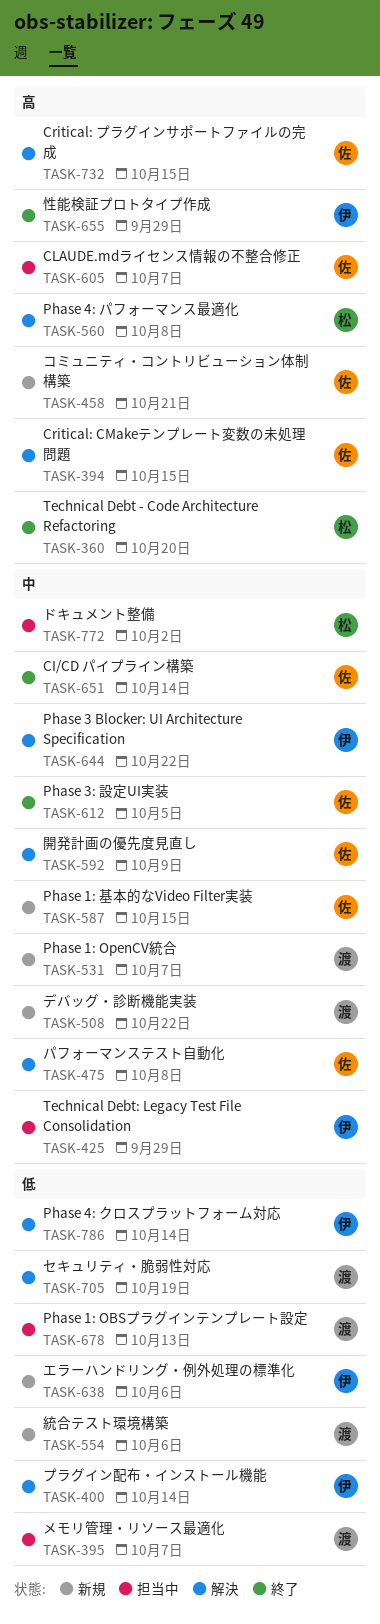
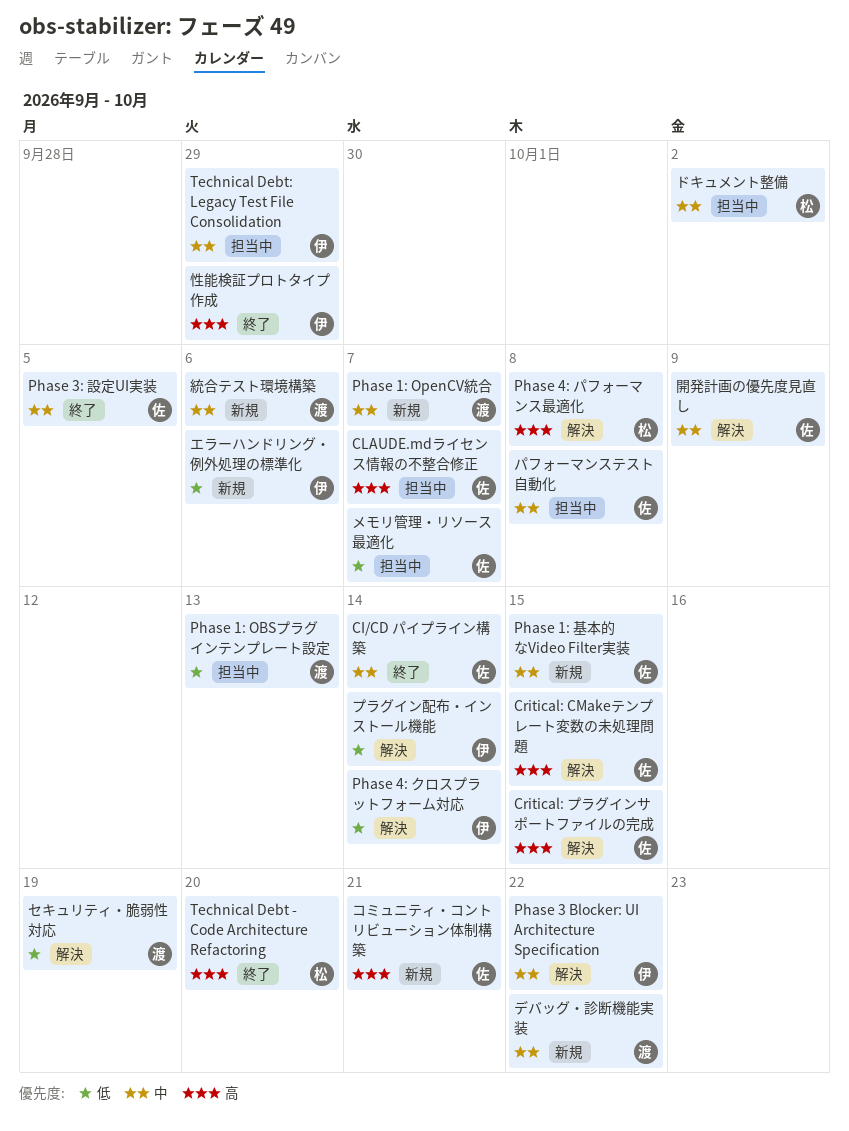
パフォーマンステスト自動化, status: 解決 -> 担当中
メモリ管理・リソース最適化, owner: 渡 -> 佐
統合テスト環境構築, priority: 低 -> 中

